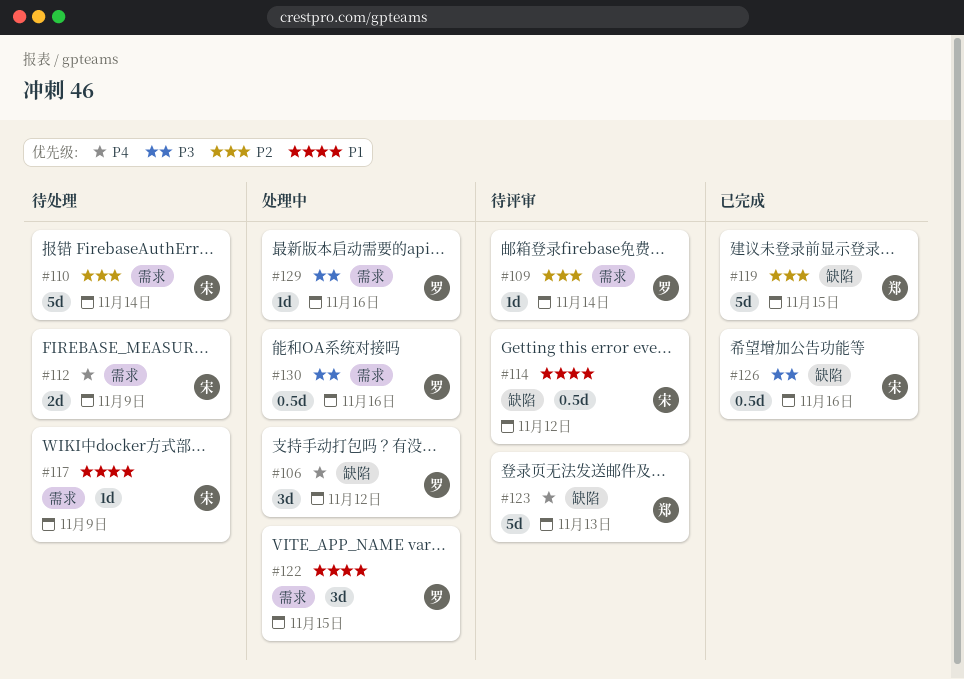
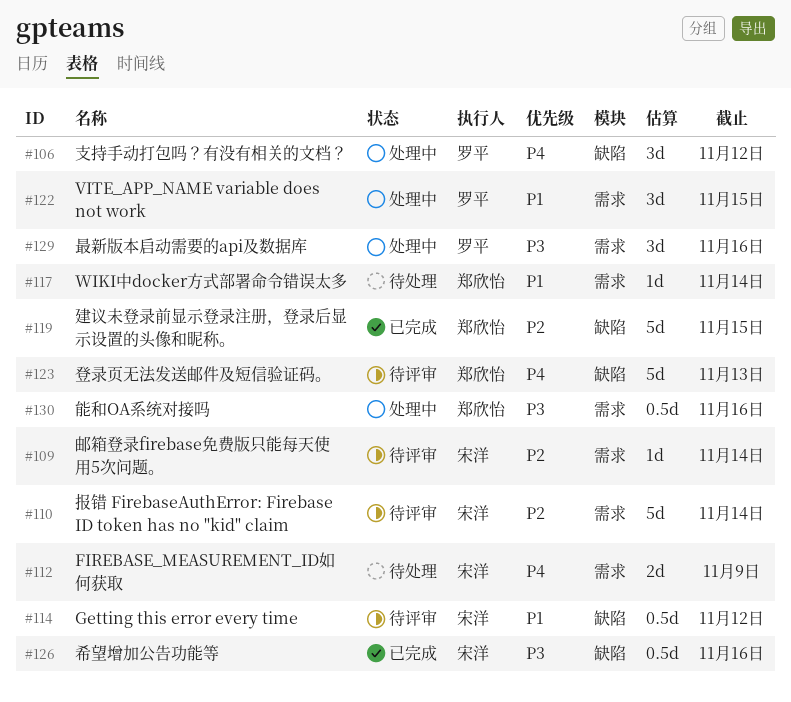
#109, owner: 罗平 -> 宋洋
#110, status: 待处理 -> 待评审
#117, owner: 宋洋 -> 郑欣怡
#117, due: Nov 9 -> Nov 14
#129, estimate: 1d -> 3d
#130, owner: 罗平 -> 郑欣怡

